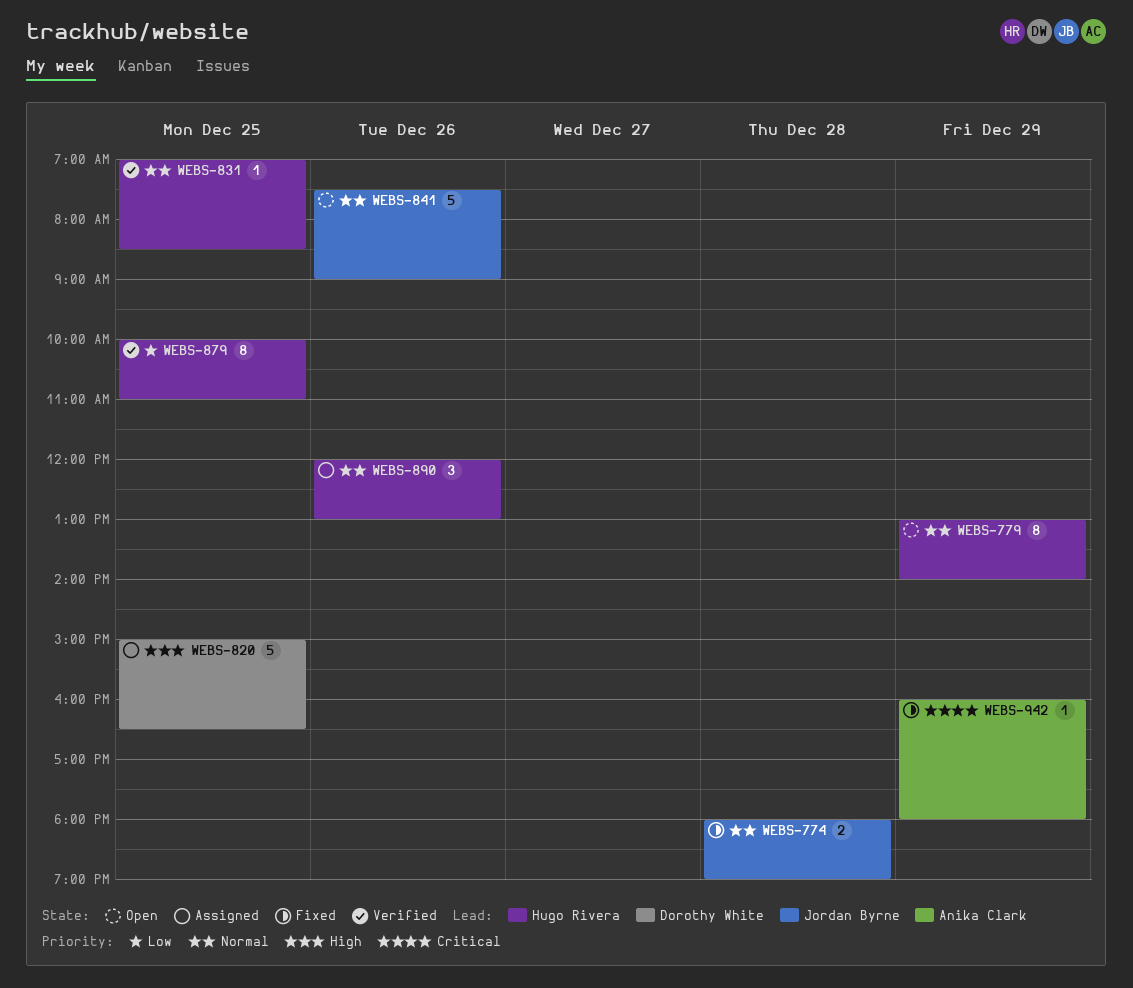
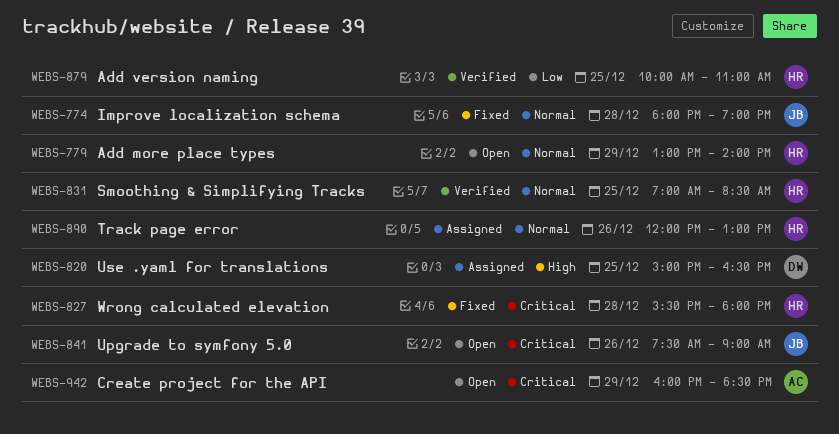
WEBS-827: none -> present
WEBS-841, priority: Normal -> Critical
WEBS-942, status: Fixed -> Open
WEBS-942, ends: 18:00 -> 18:30

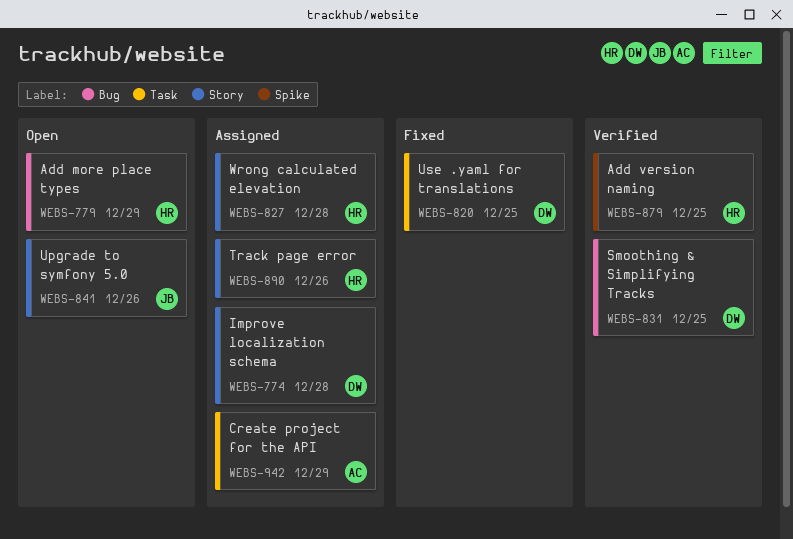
WEBS-774, status: Fixed -> Assigned
WEBS-774, owner: JB -> DW
WEBS-820, status: Assigned -> Fixed
WEBS-827, status: Fixed -> Assigned
WEBS-831, owner: HR -> DW
WEBS-942, status: Open -> Assigned

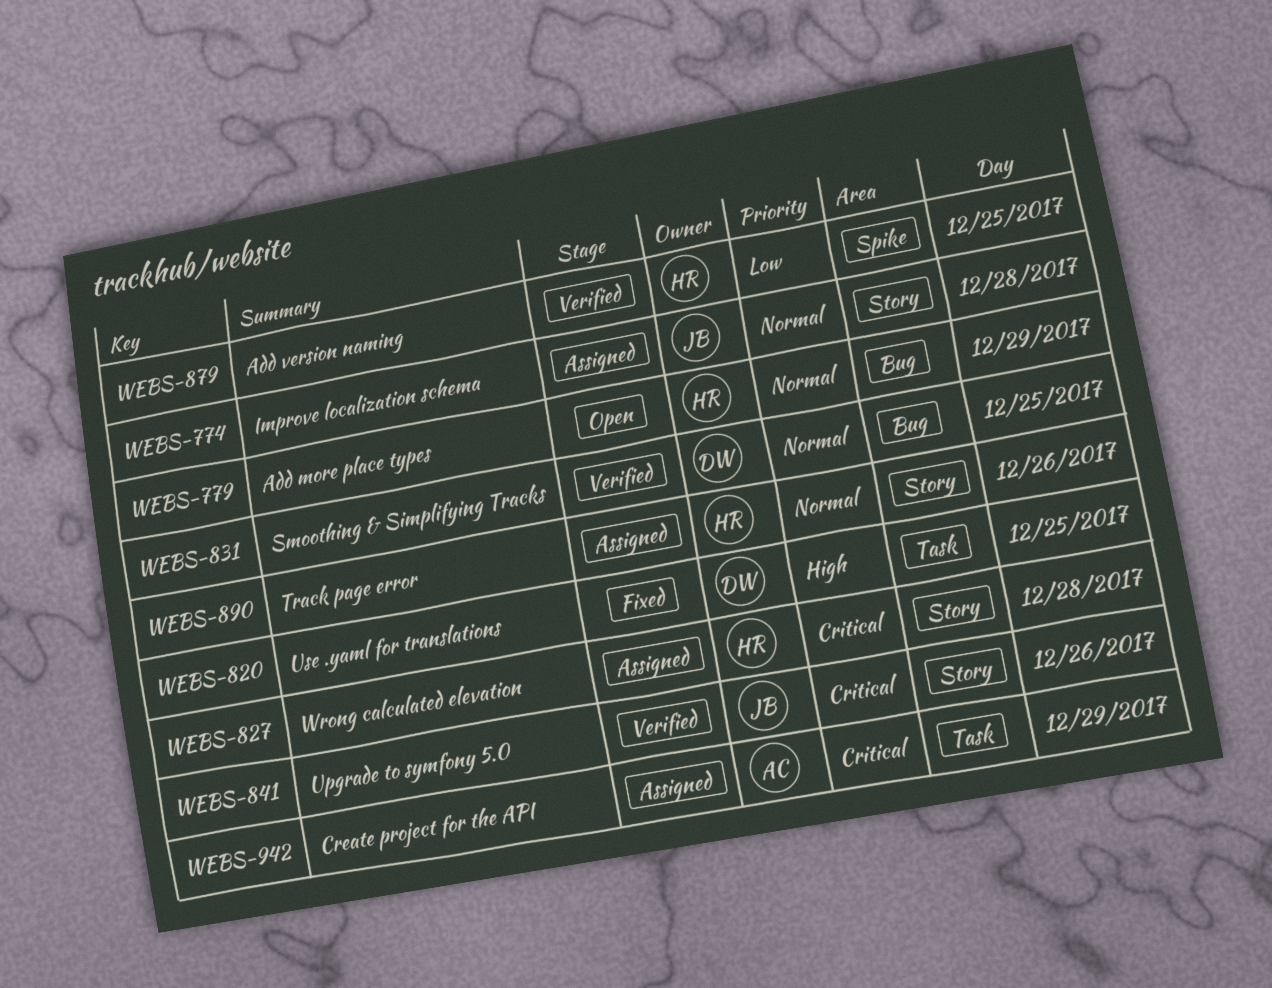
WEBS-774, owner: DW -> JB
WEBS-841, status: Open -> Verified

